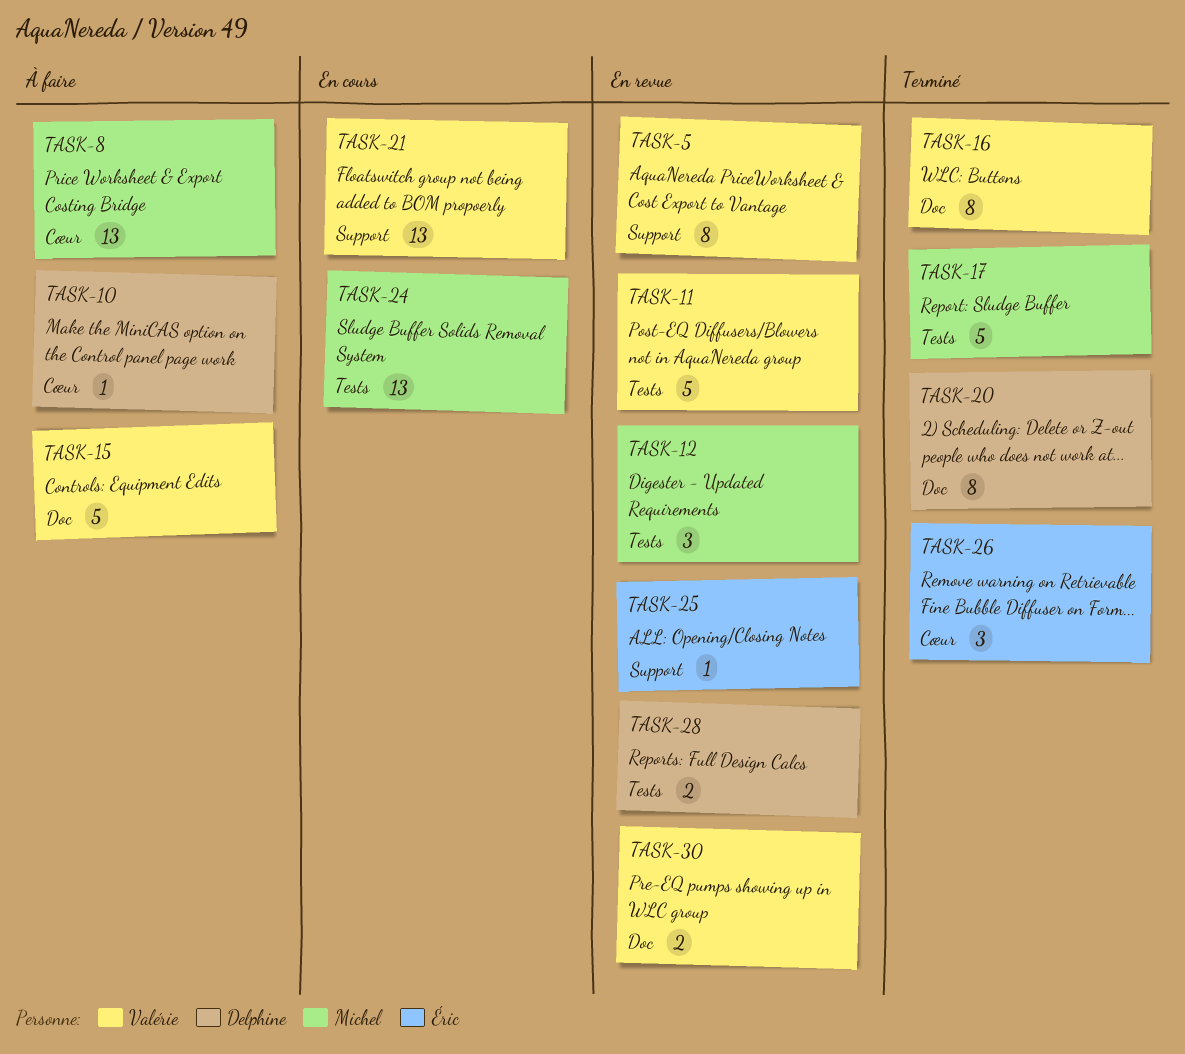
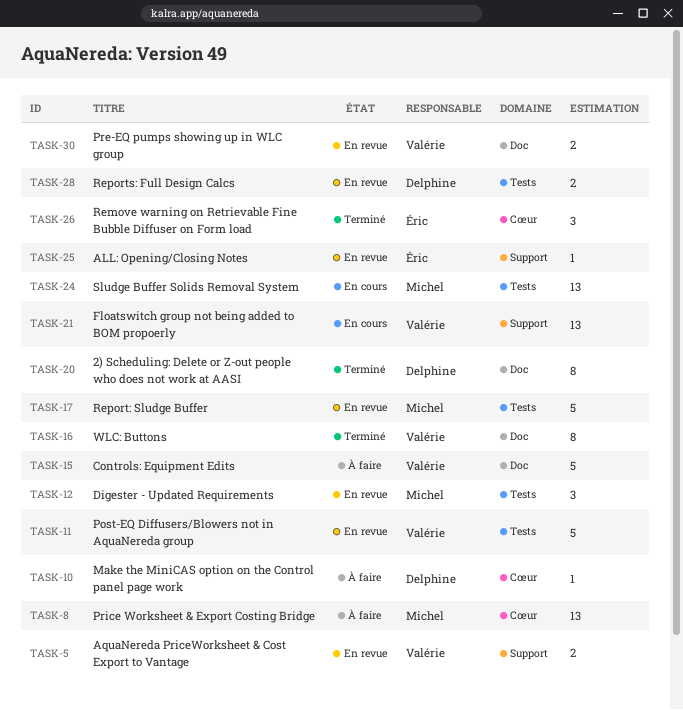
TASK-5, estimate: 8 -> 2
TASK-17, status: Terminé -> En revue

